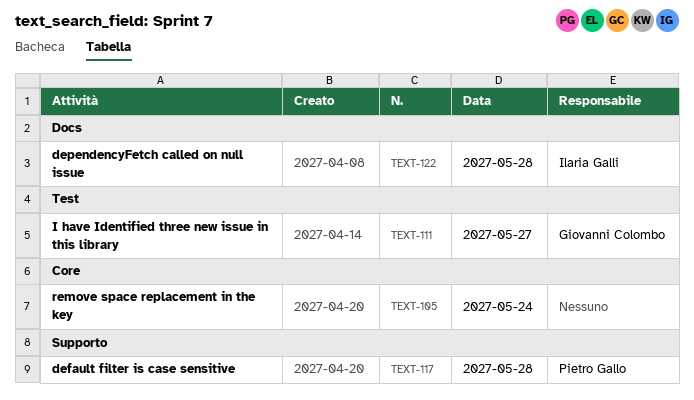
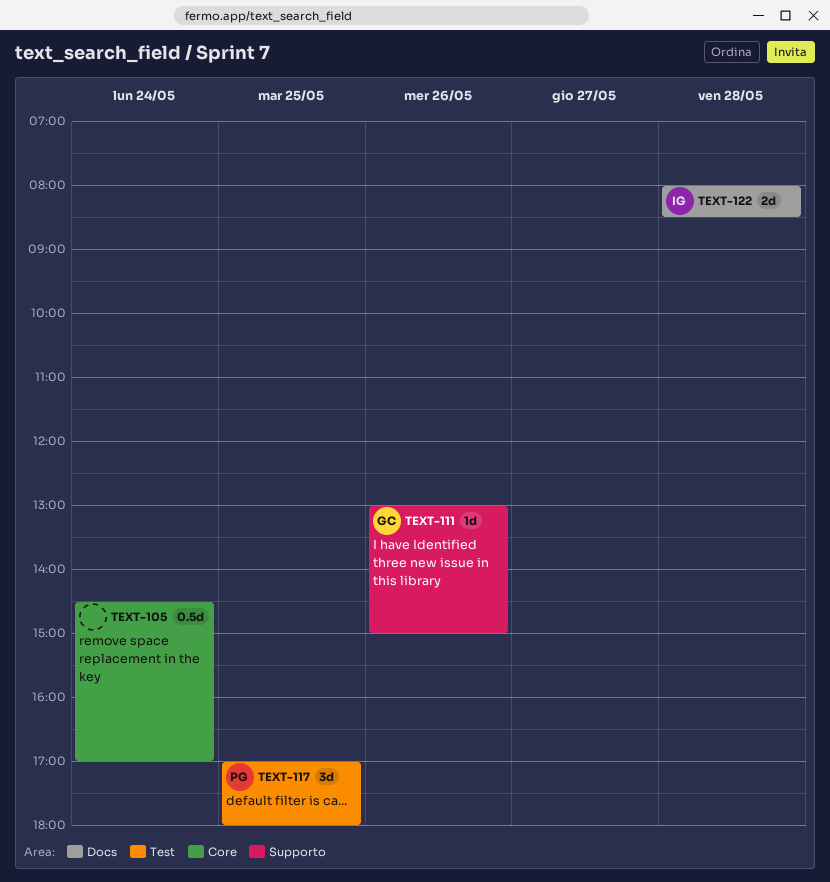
TEXT-111, label: Test -> Supporto
TEXT-111, day: May 27 -> May 26
TEXT-117, label: Supporto -> Test
TEXT-117, day: May 28 -> May 25

